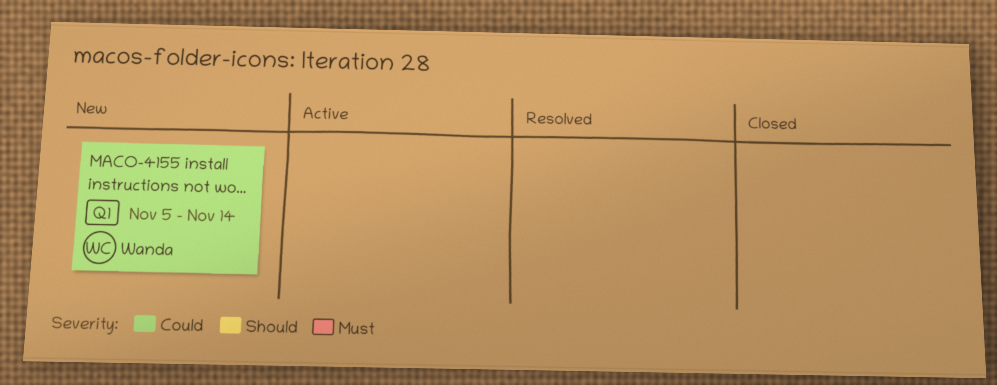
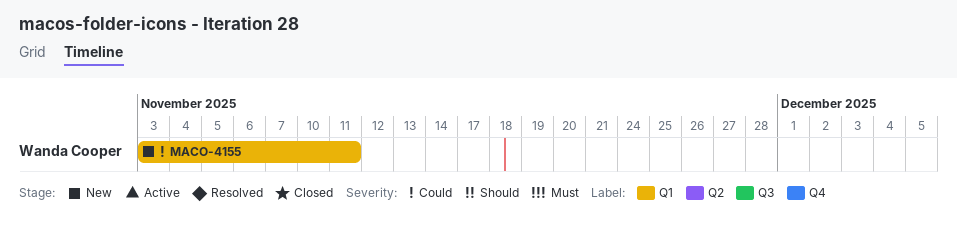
MACO-4155, start: Nov 5 -> Nov 3
MACO-4155, due: Nov 14 -> Nov 11

